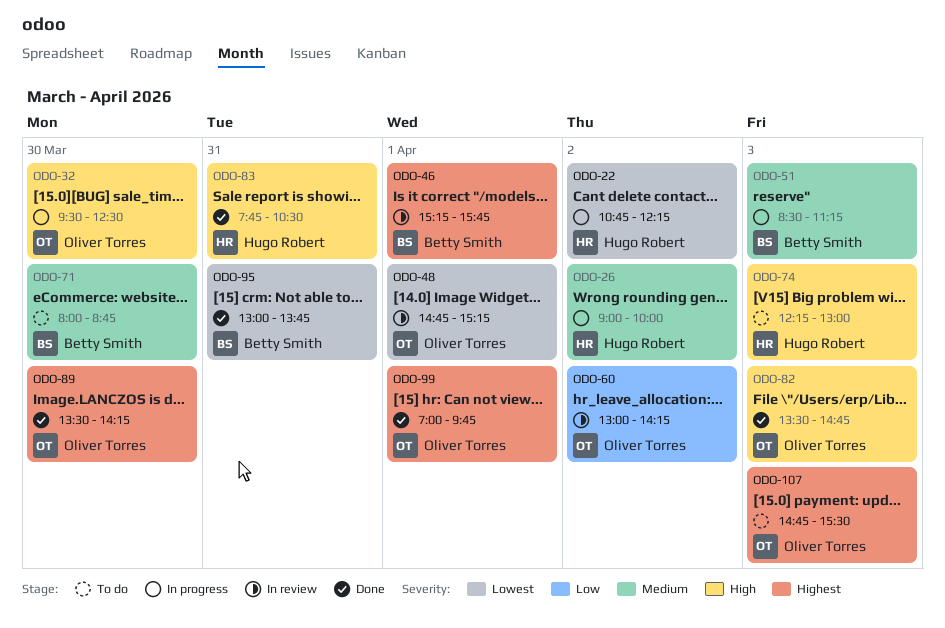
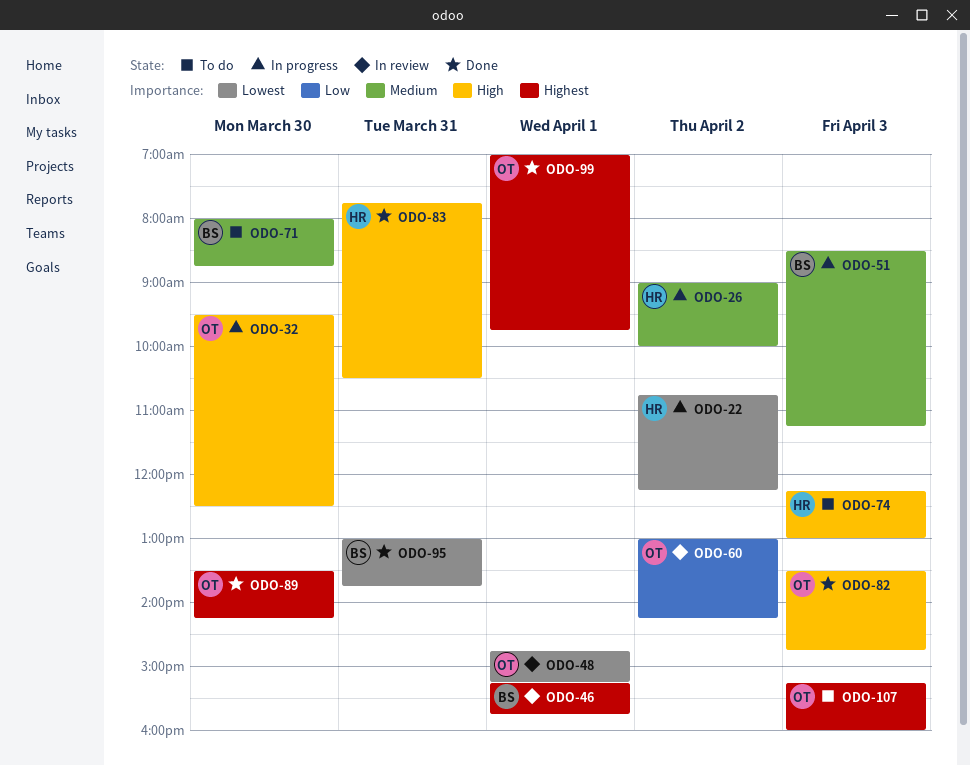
ODO-107, begins: 14:45 -> 15:15
ODO-107, ends: 15:30 -> 16:00

